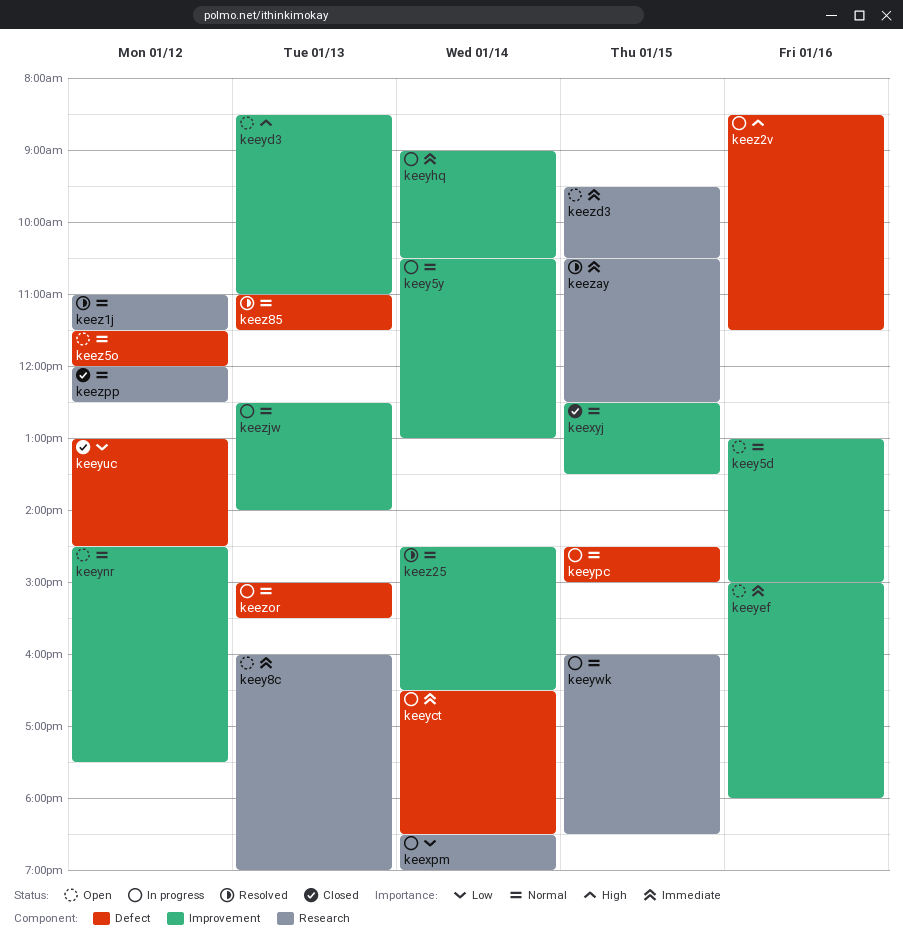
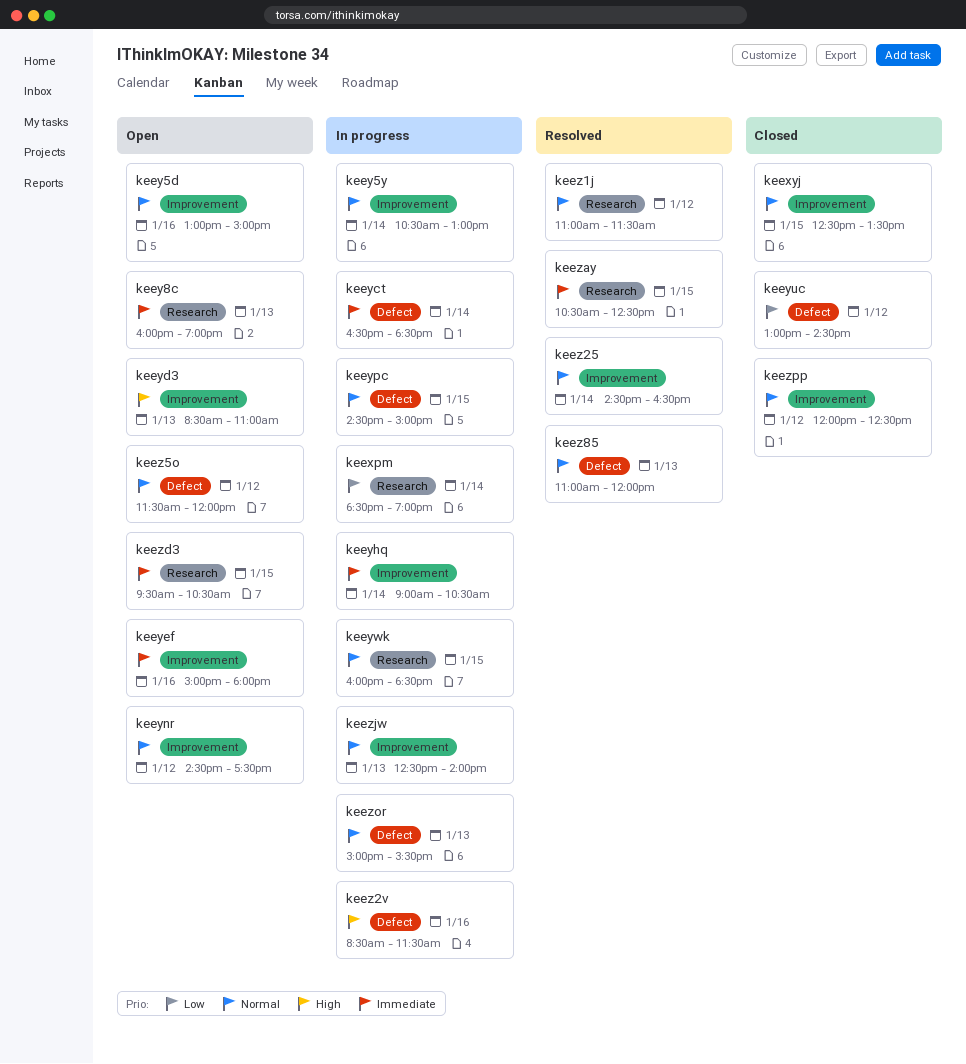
keez85, ends: 11:30 -> 12:00
keezpp, label: Research -> Improvement

